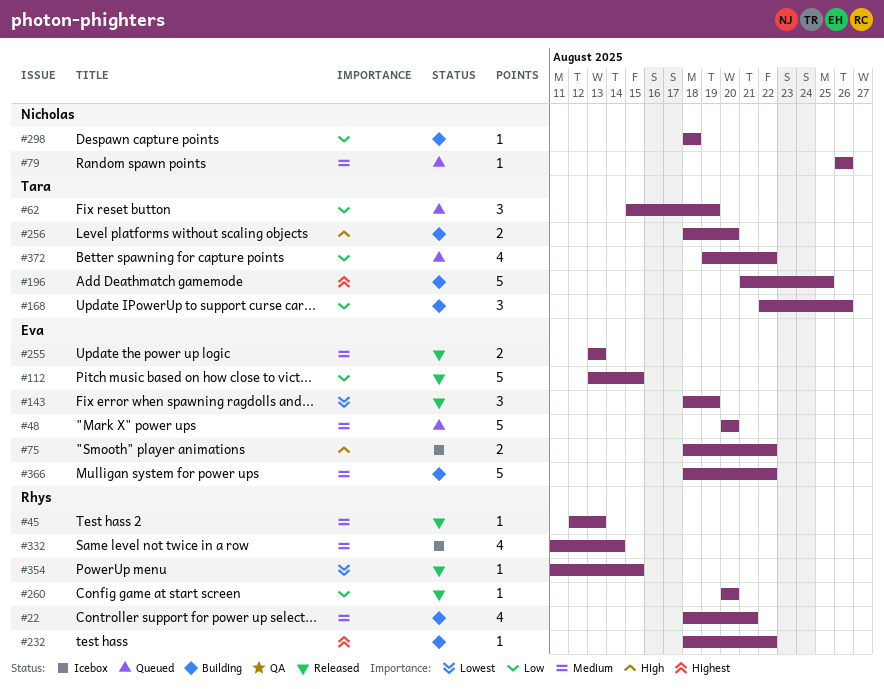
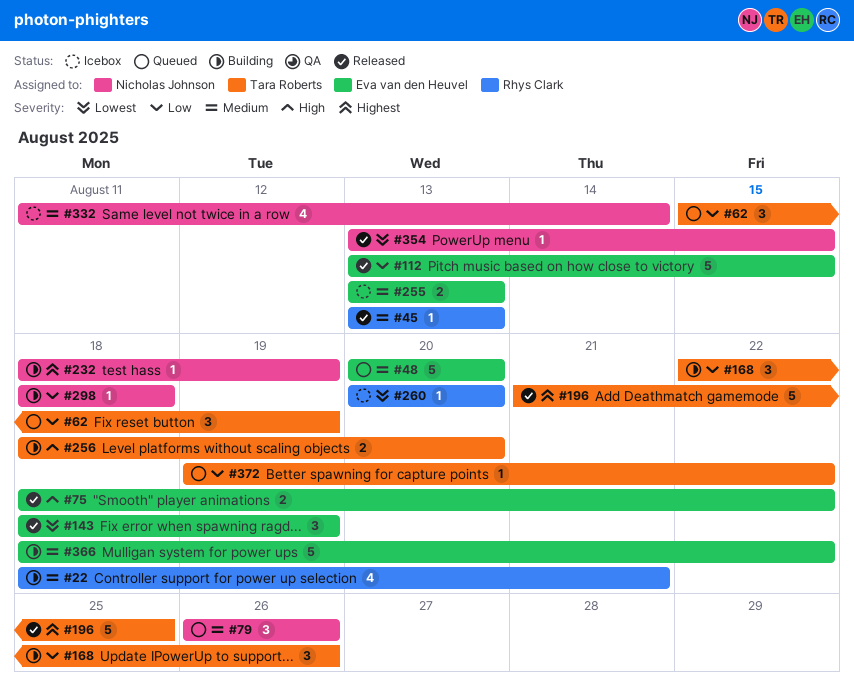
#45, start: Aug 12 -> Aug 13
#75, status: Icebox -> Released
#79, estimate: 1 -> 3
#196, status: Building -> Released
#232, owner: Rhys Clark -> Nicholas Johnson
#232, due: Aug 22 -> Aug 19
#255, status: Released -> Icebox
#260, status: Released -> Icebox
#260, priority: Low -> Lowest
#332, owner: Rhys Clark -> Nicholas Johnson
#354, owner: Rhys Clark -> Nicholas Johnson
#354, start: Aug 11 -> Aug 13
#372, estimate: 4 -> 1

